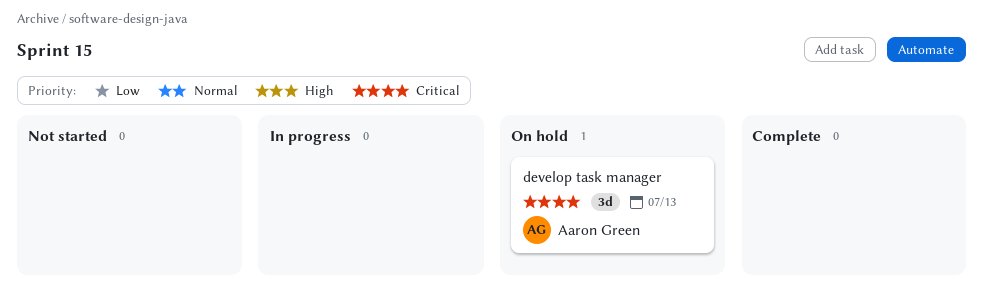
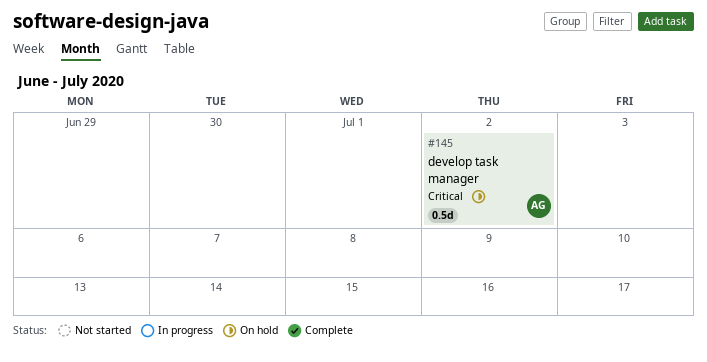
develop task manager, estimate: 3d -> 0.5d
develop task manager, due: Jul 13 -> Jul 2

